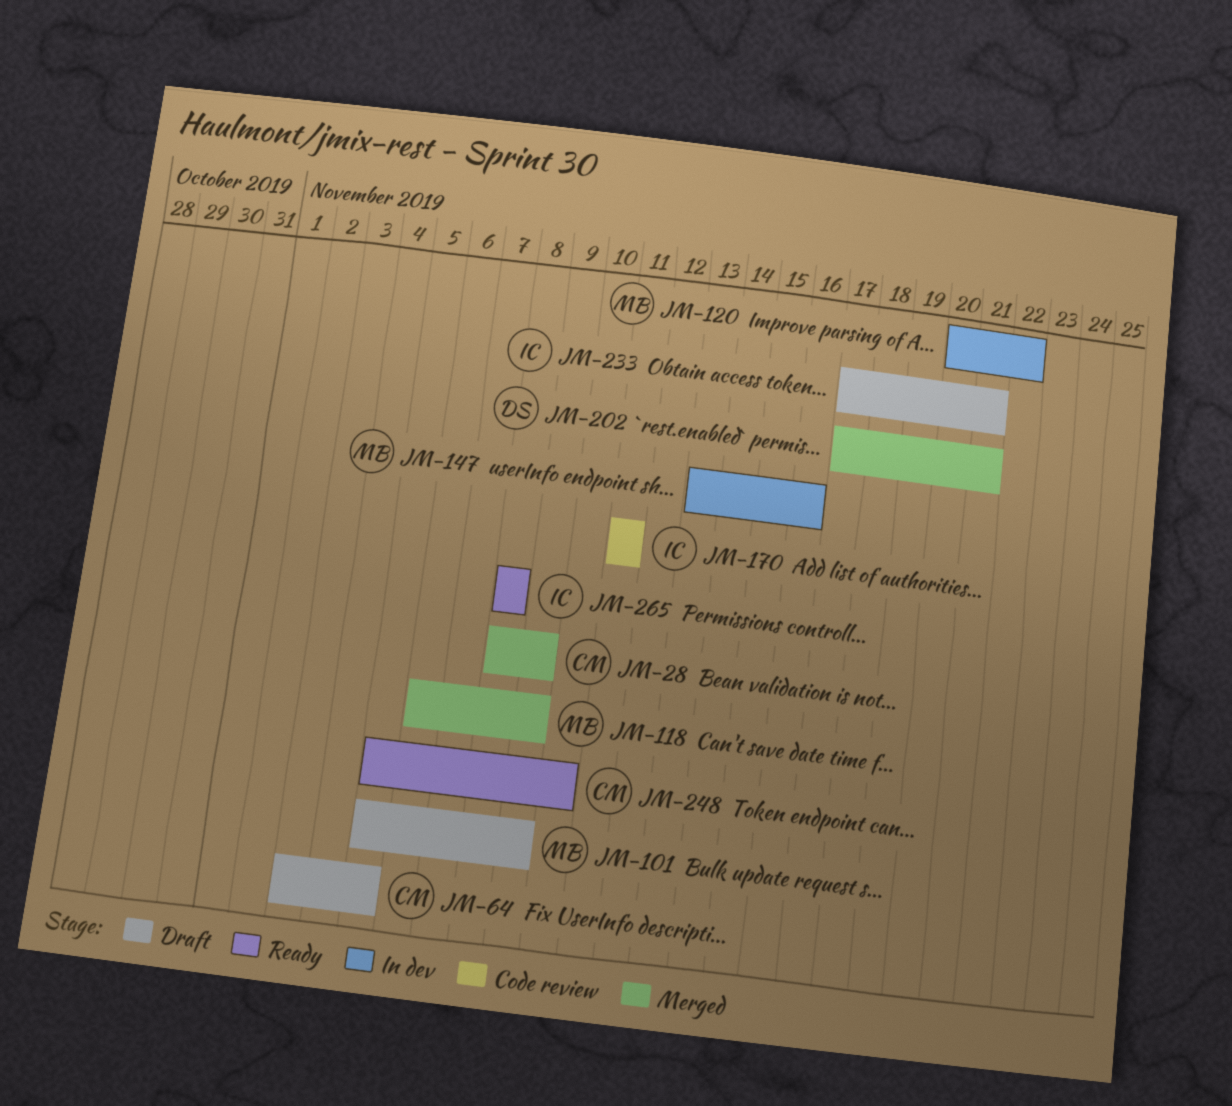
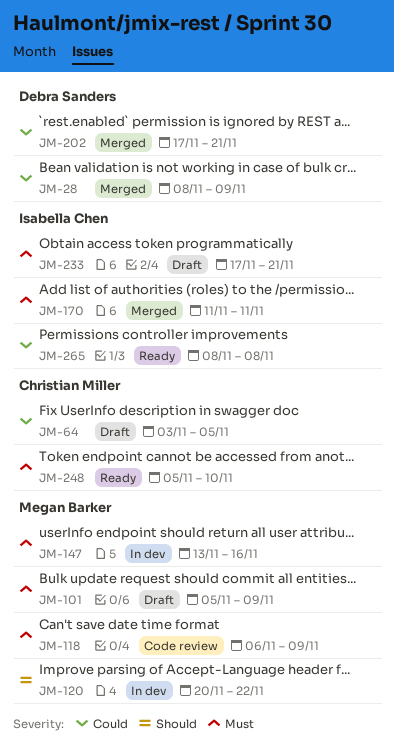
JM-28, owner: Christian Miller -> Debra Sanders
JM-118, status: Merged -> Code review
JM-170, status: Code review -> Merged

